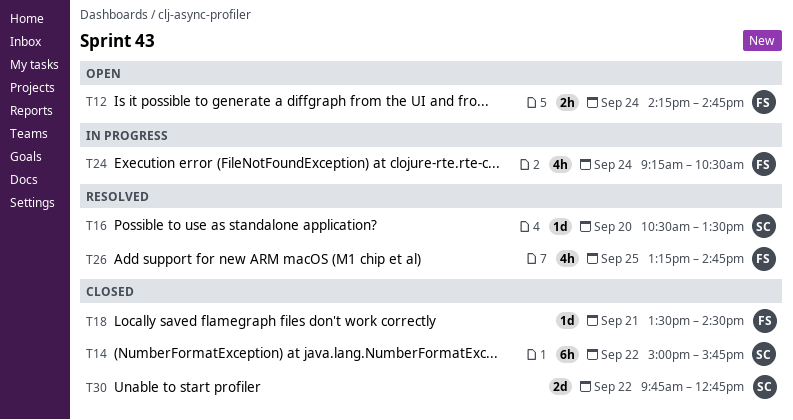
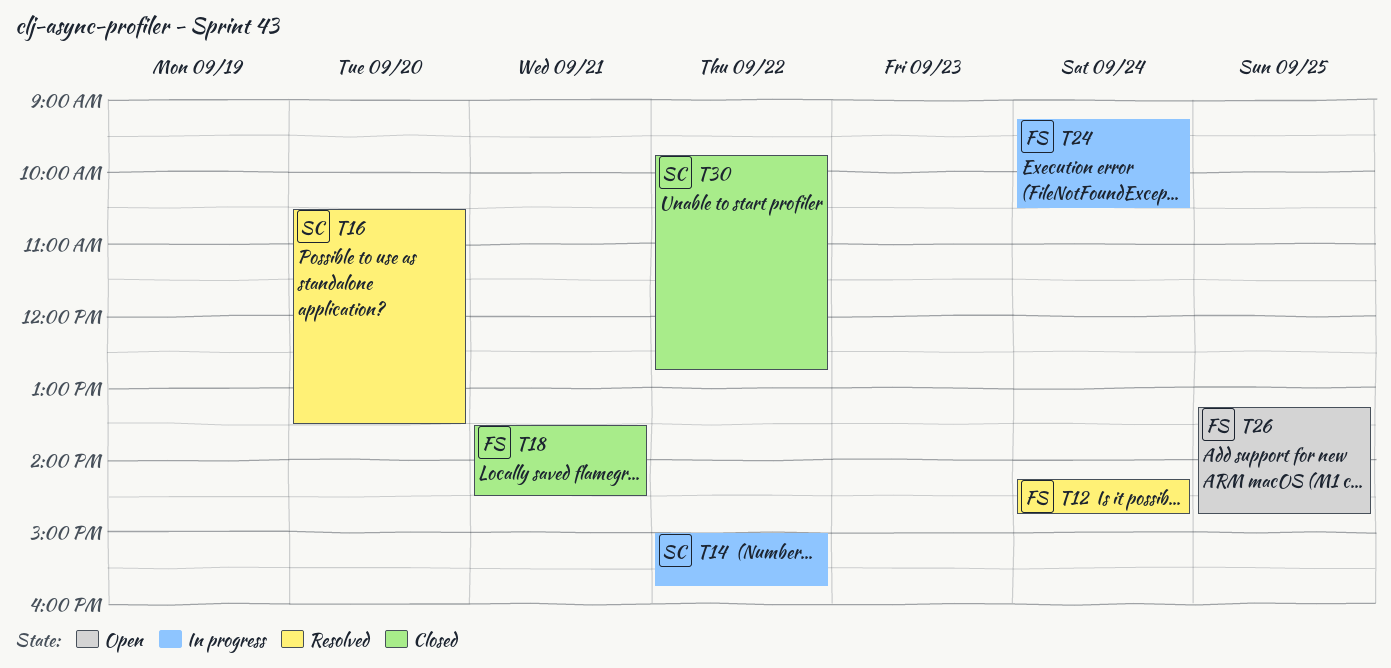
T12, status: Open -> Resolved
T14, status: Closed -> In progress
T26, status: Resolved -> Open

